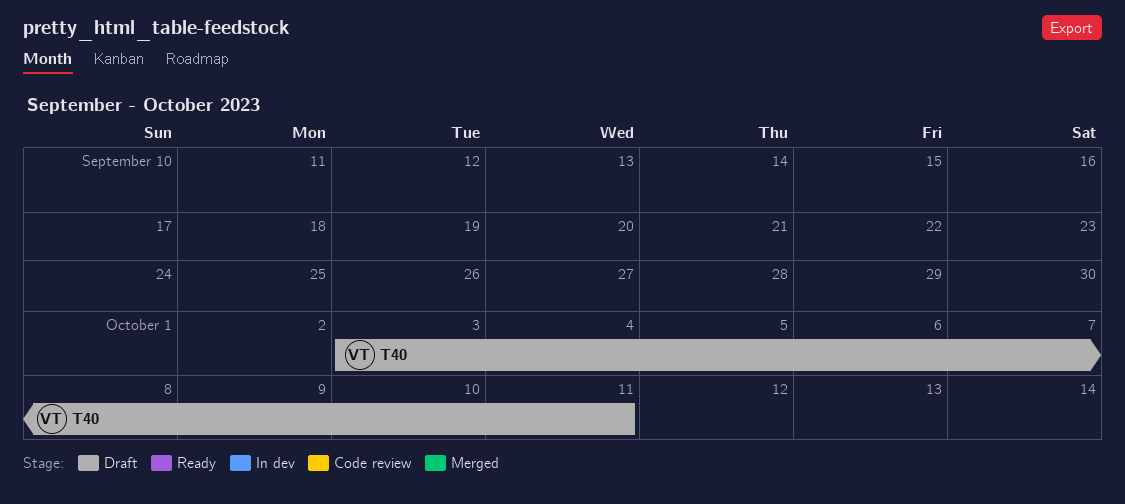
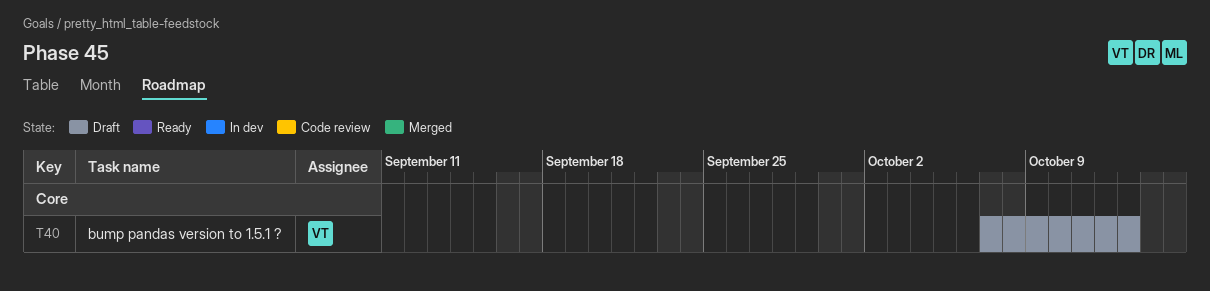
T40, start: Oct 3 -> Oct 7
T40, due: Oct 11 -> Oct 13

